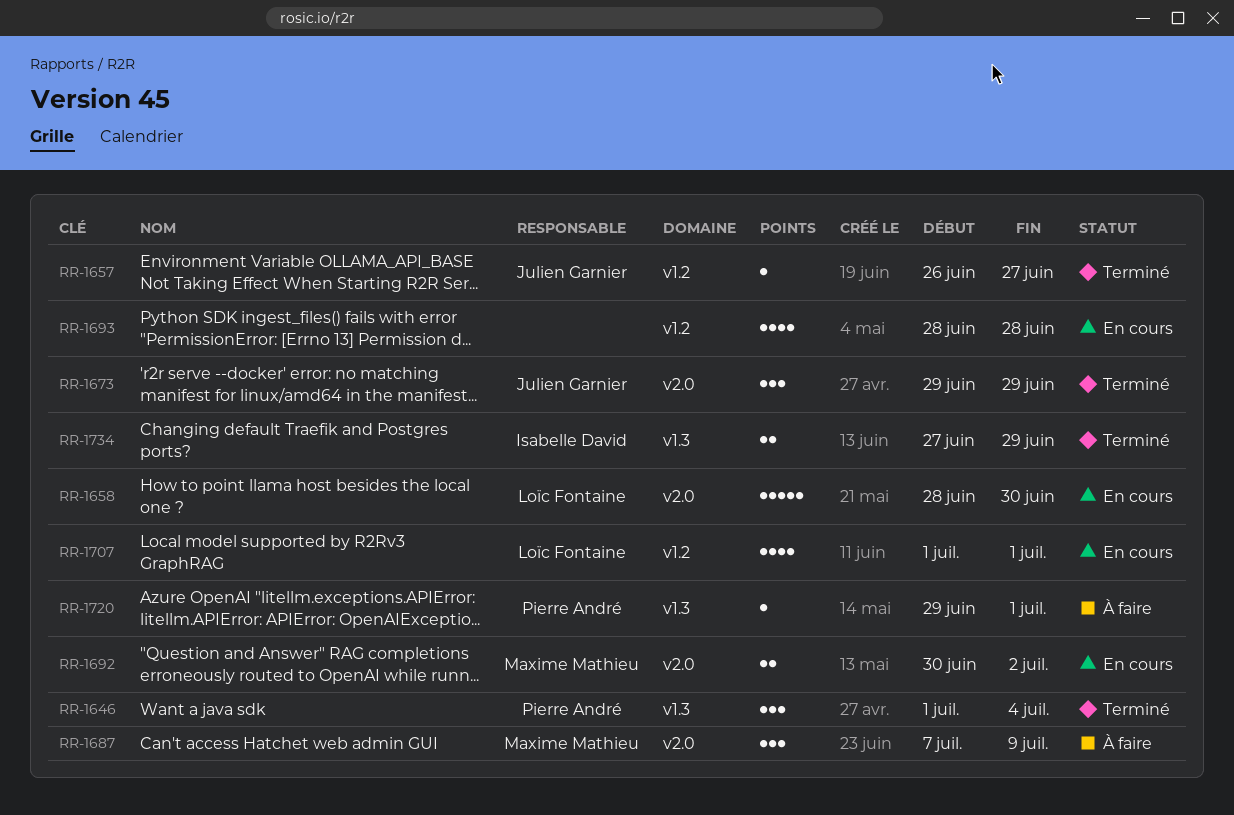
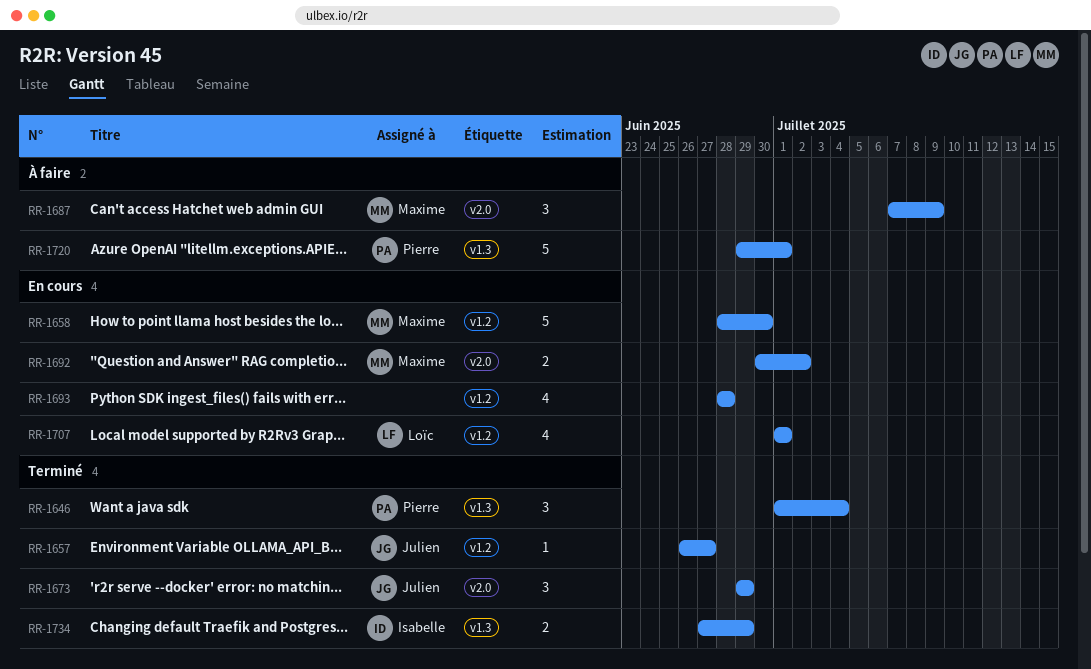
RR-1658, owner: Loïc Fontaine -> Maxime Mathieu
RR-1658, label: v2.0 -> v1.2
RR-1720, estimate: 1 -> 5

